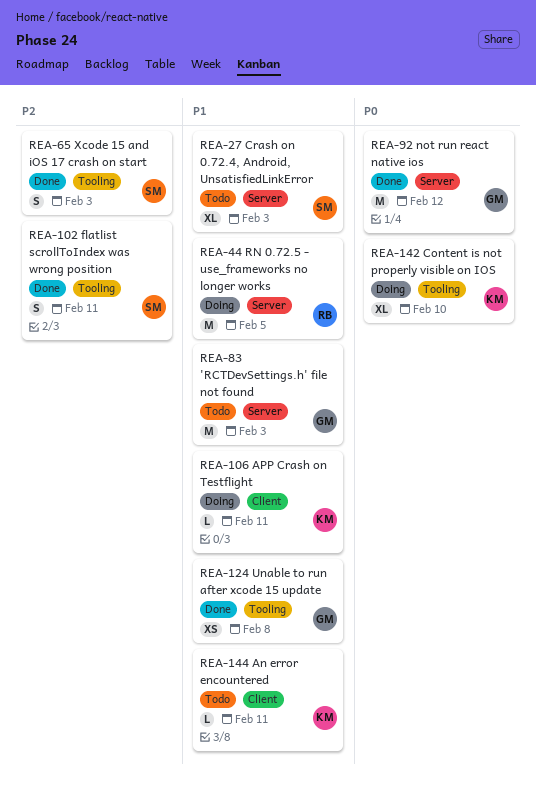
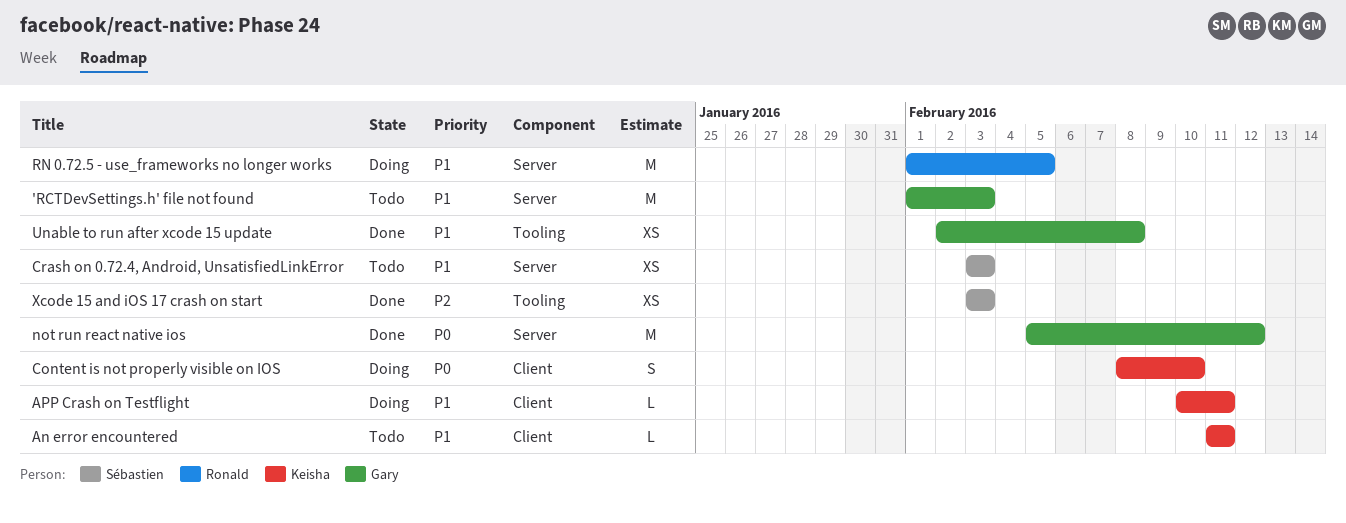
Content is not properly visible on IOS, label: Tooling -> Client
Content is not properly visible on IOS, estimate: XL -> S
Crash on 0.72.4, Android, UnsatisfiedLinkError, estimate: XL -> XS
flatlist scrollToIndex was wrong position: present -> none
Xcode 15 and iOS 17 crash on start, estimate: S -> XS

